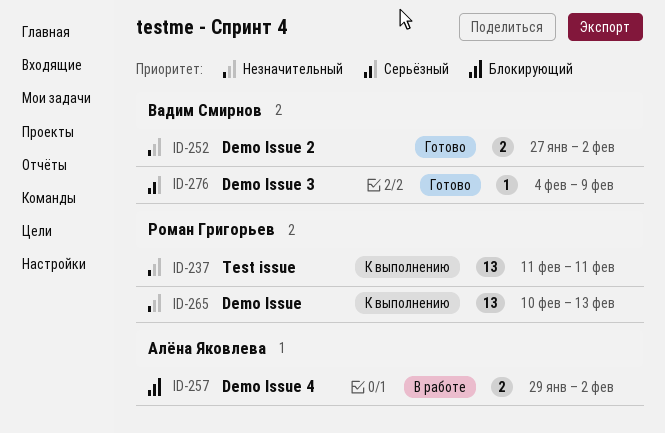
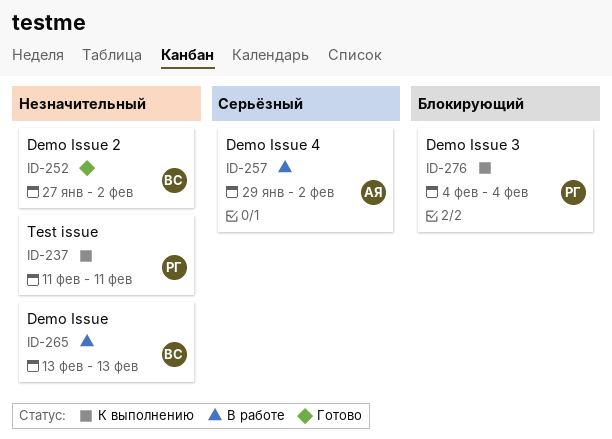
ID-257, priority: Блокирующий -> Серьёзный
ID-265, status: К выполнению -> В работе
ID-265, owner: Роман Григорьев -> Вадим Смирнов
ID-265, start: Feb 10 -> Feb 13
ID-276, status: Готово -> К выполнению
ID-276, owner: Вадим Смирнов -> Роман Григорьев
ID-276, priority: Серьёзный -> Блокирующий
ID-276, due: Feb 9 -> Feb 4

